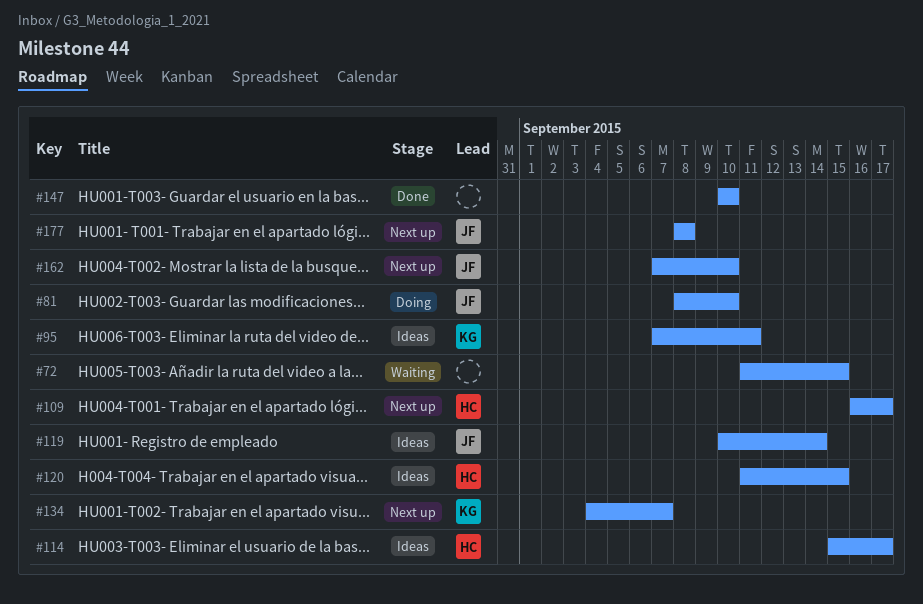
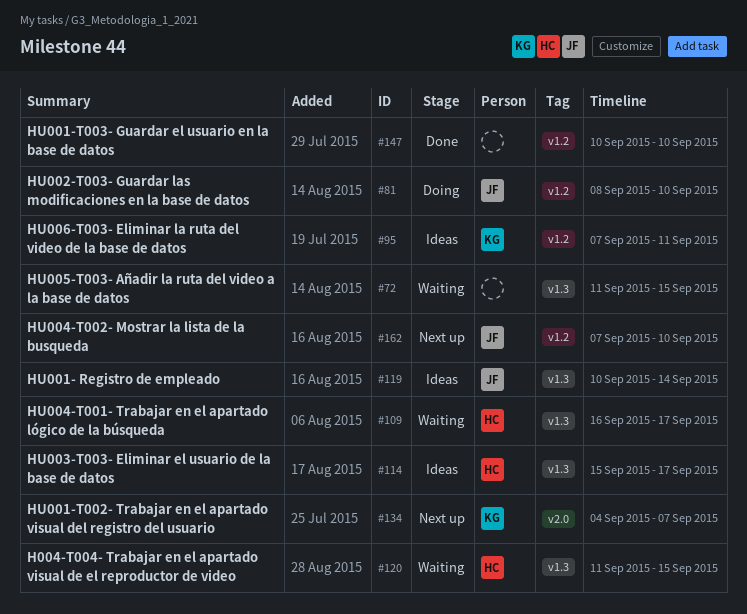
#109, status: Next up -> Waiting
#120, status: Ideas -> Waiting
#177: present -> none

